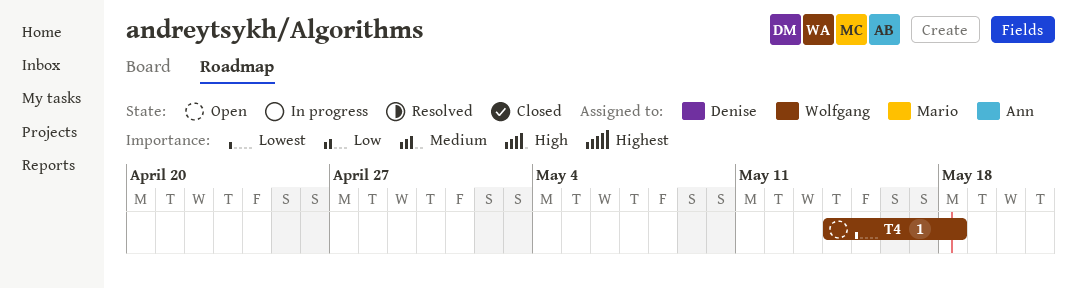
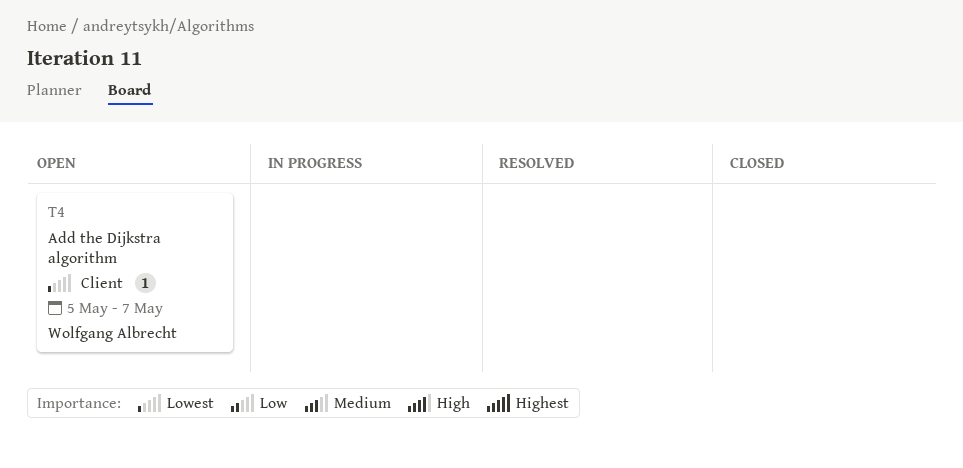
T4, start: May 14 -> May 5
T4, due: May 18 -> May 7

